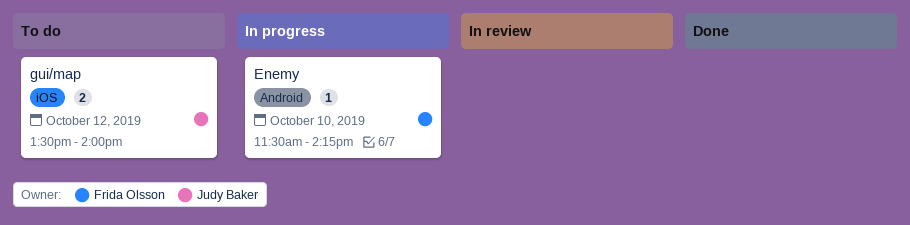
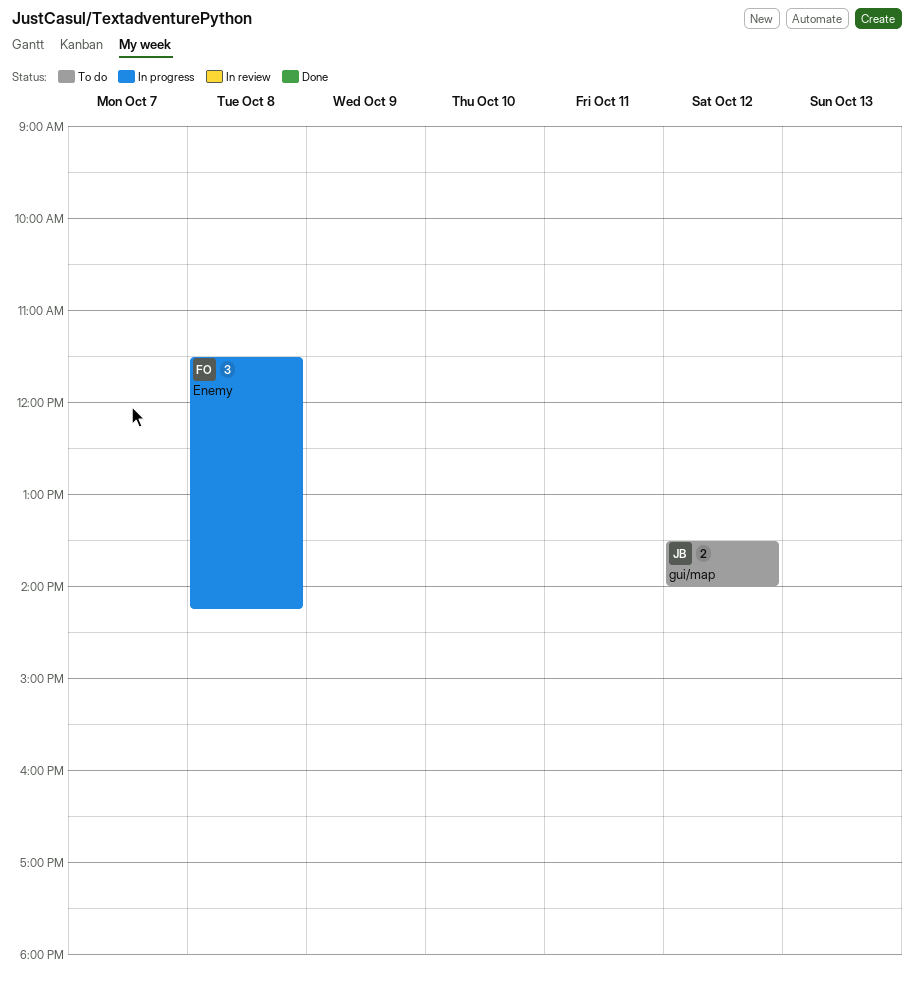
Enemy, estimate: 1 -> 3
Enemy, day: Oct 10 -> Oct 8

